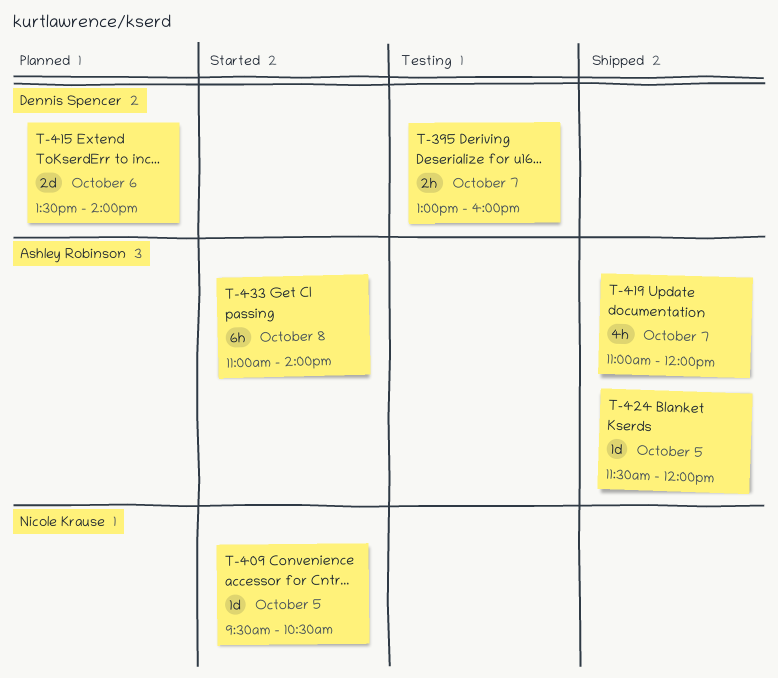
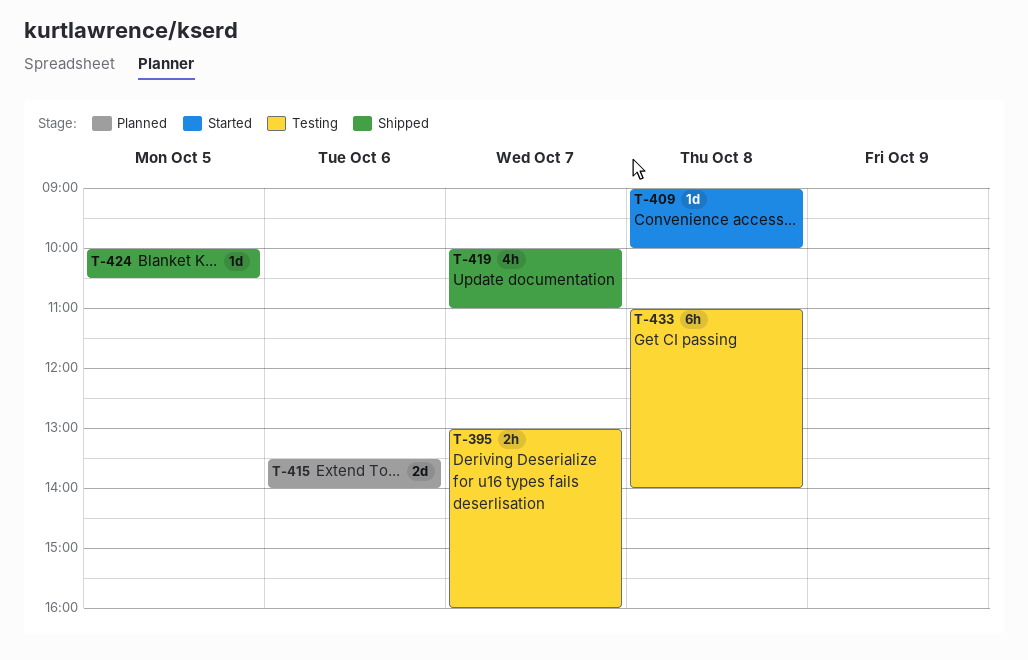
T-409, day: Oct 5 -> Oct 8
T-409, begins: 09:30 -> 09:00
T-409, ends: 10:30 -> 10:00
T-419, begins: 11:00 -> 10:00
T-419, ends: 12:00 -> 11:00
T-424, begins: 11:30 -> 10:00
T-424, ends: 12:00 -> 10:30
T-433, status: Started -> Testing

